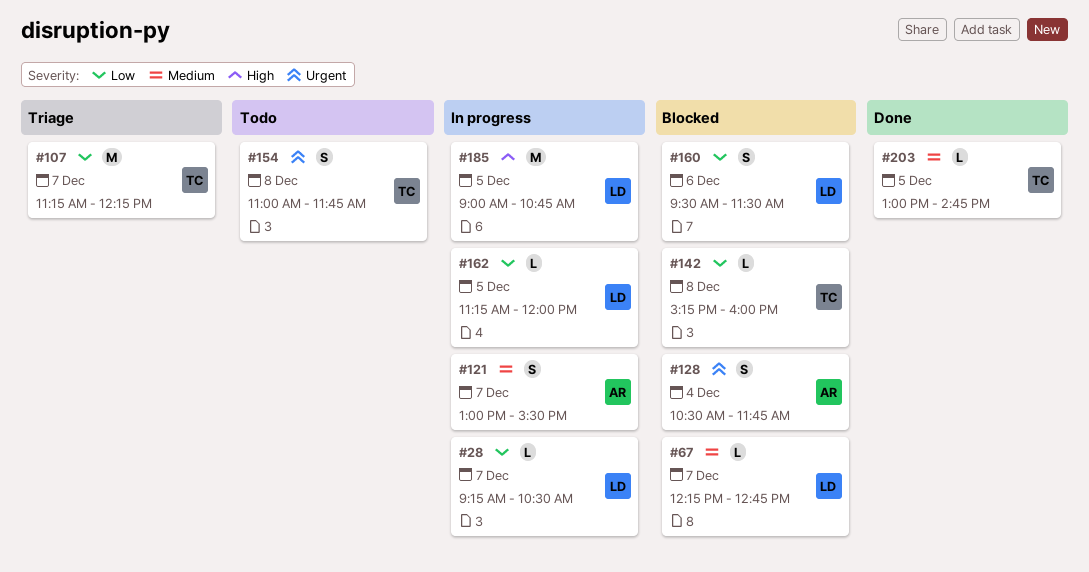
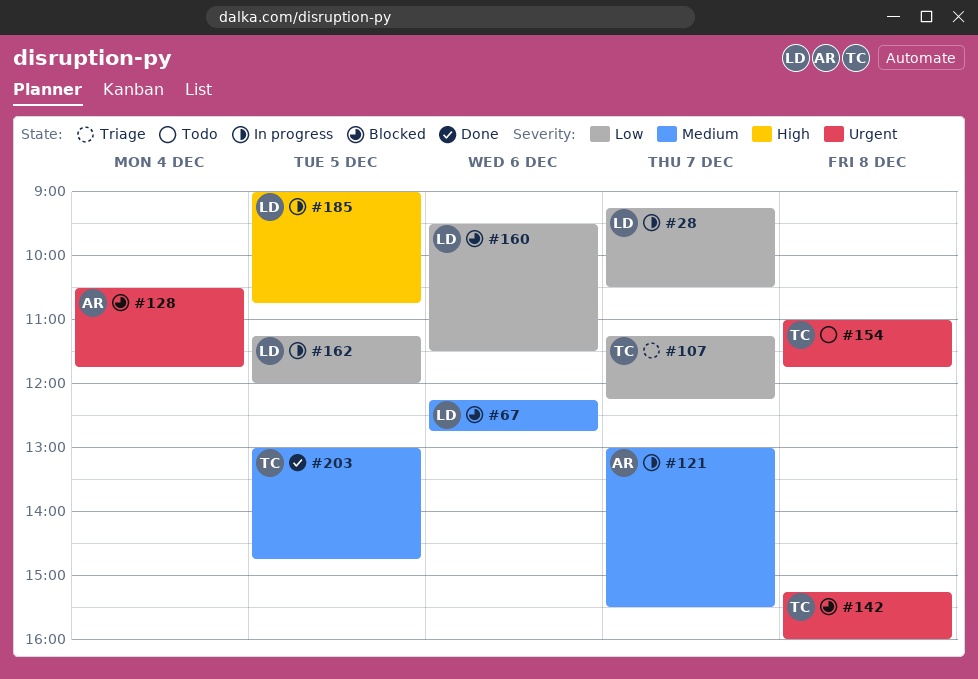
#67, day: Dec 7 -> Dec 6
#142, priority: Low -> Urgent

